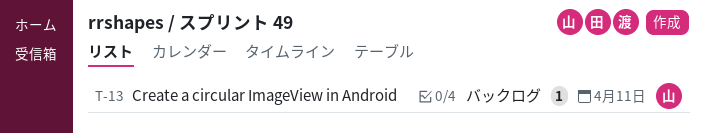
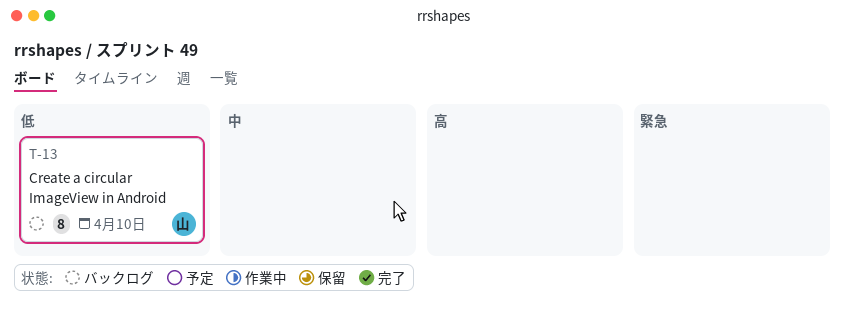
T-13, estimate: 1 -> 8
T-13, due: Apr 11 -> Apr 10

